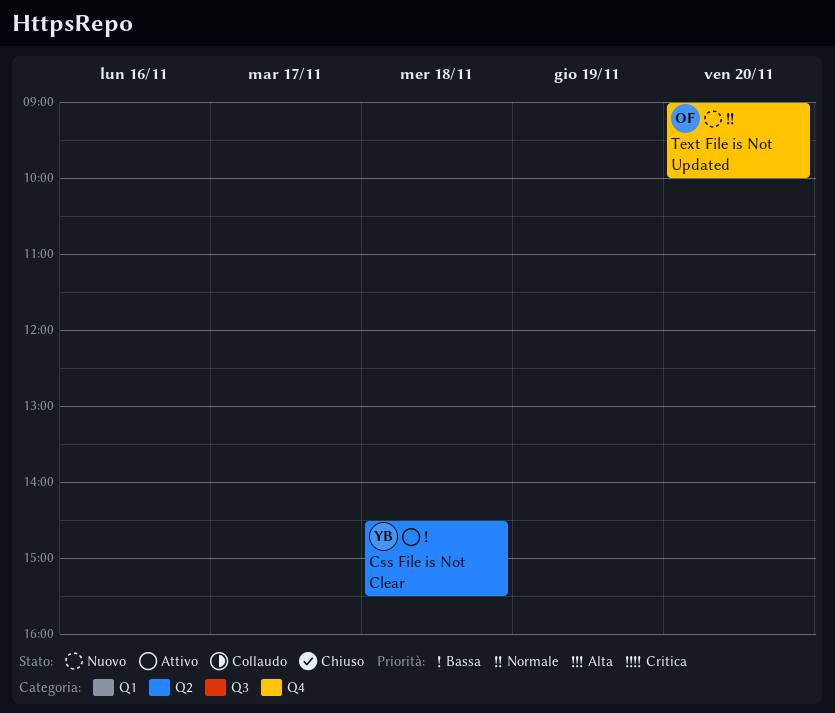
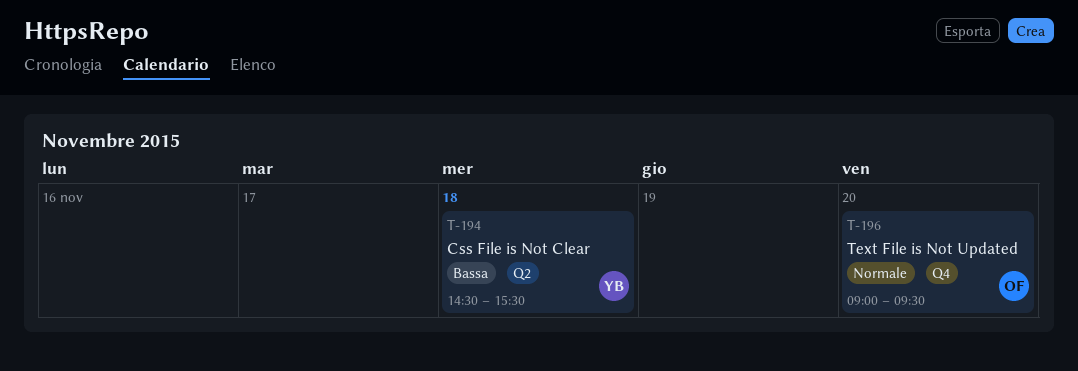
Text File is Not Updated, ends: 10:00 -> 09:30

